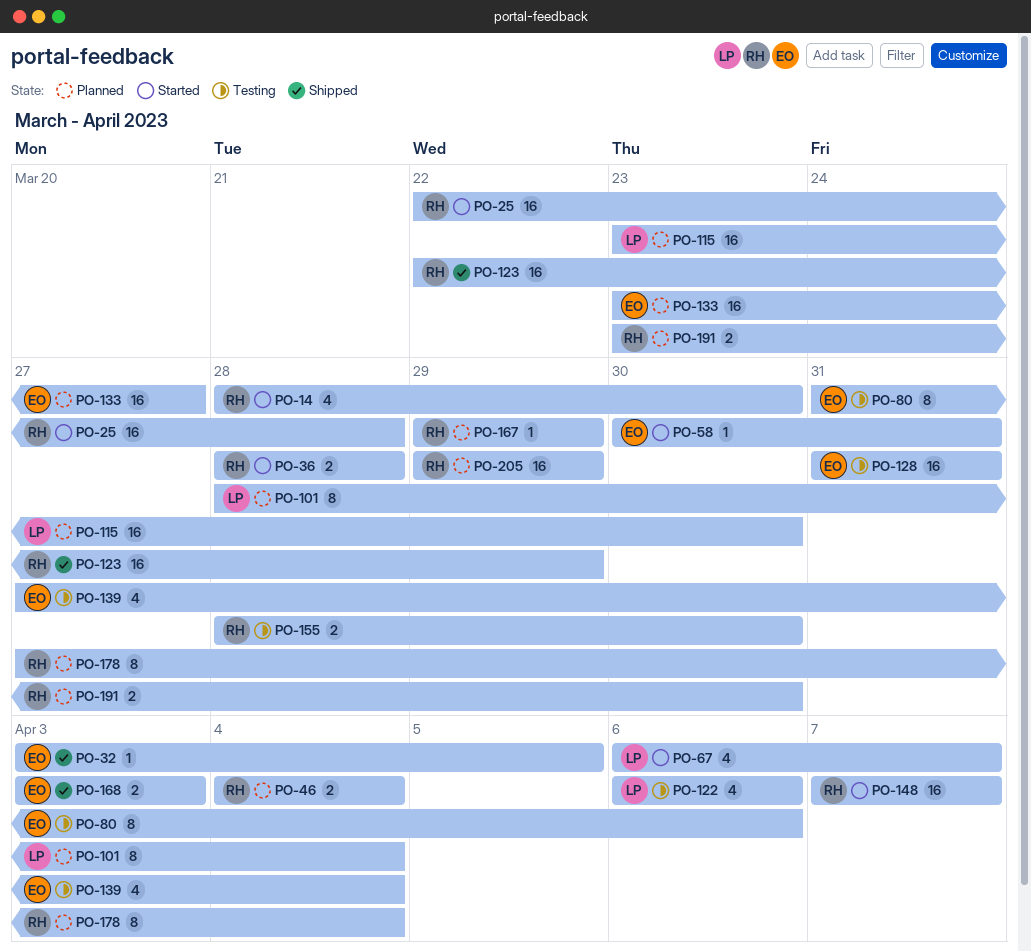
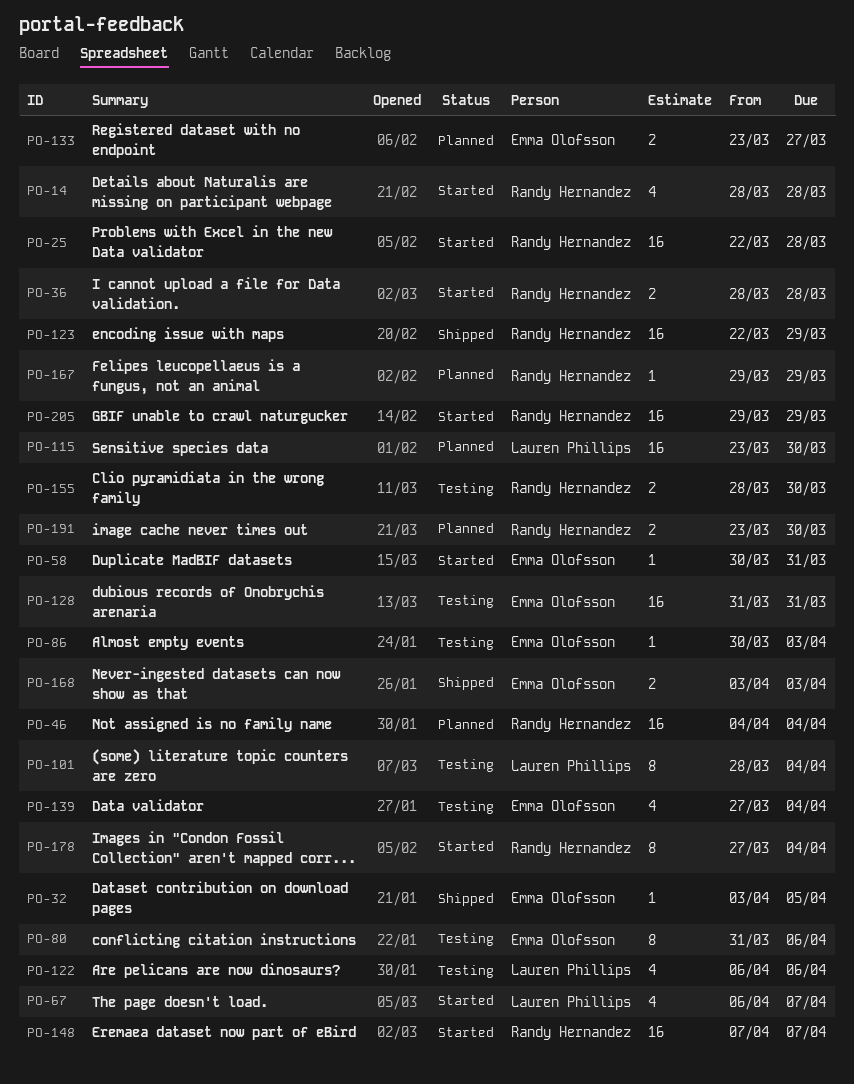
PO-14, due: Mar 30 -> Mar 28
PO-46, estimate: 2 -> 16
PO-86: none -> present
PO-101, status: Planned -> Testing
PO-133, estimate: 16 -> 2
PO-178, status: Planned -> Started
PO-205, status: Planned -> Started

